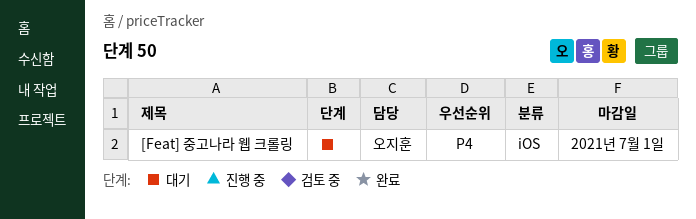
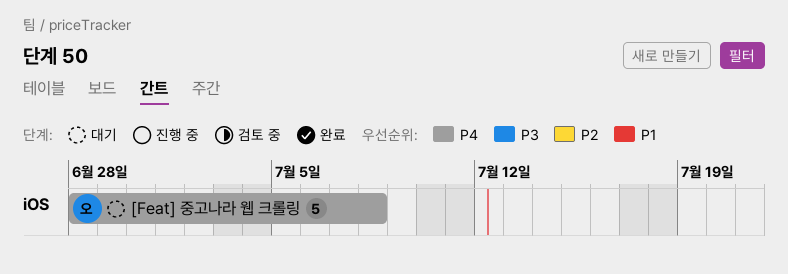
[Feat] 중고나라 웹 크롤링, due: Jul 1 -> Jul 8

